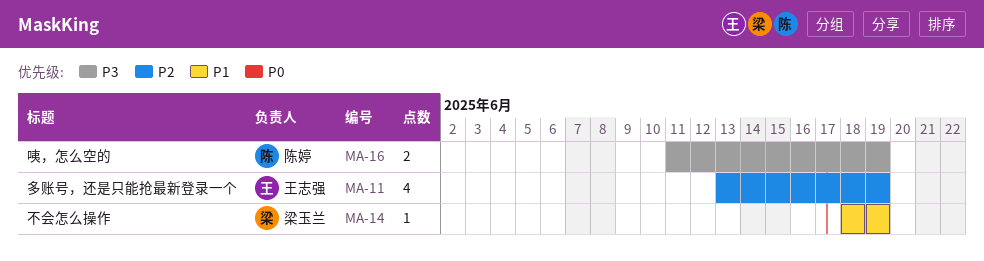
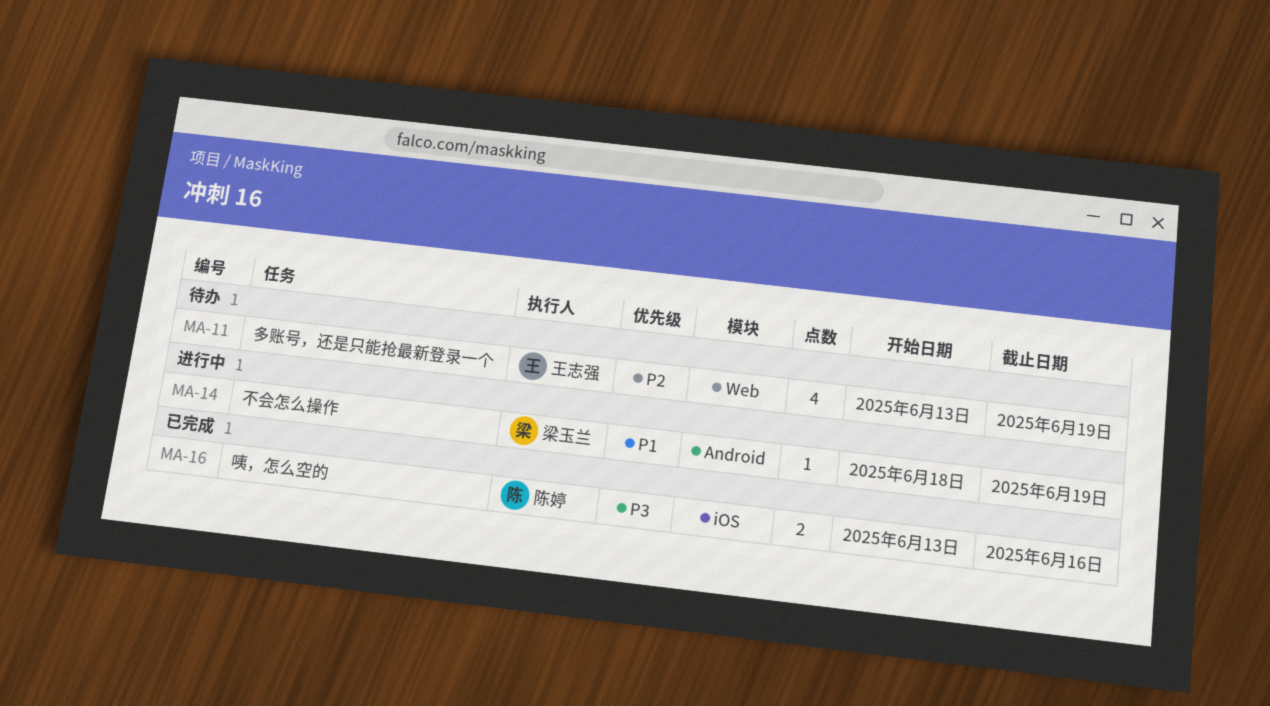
MA-16, start: Jun 11 -> Jun 13
MA-16, due: Jun 19 -> Jun 16

